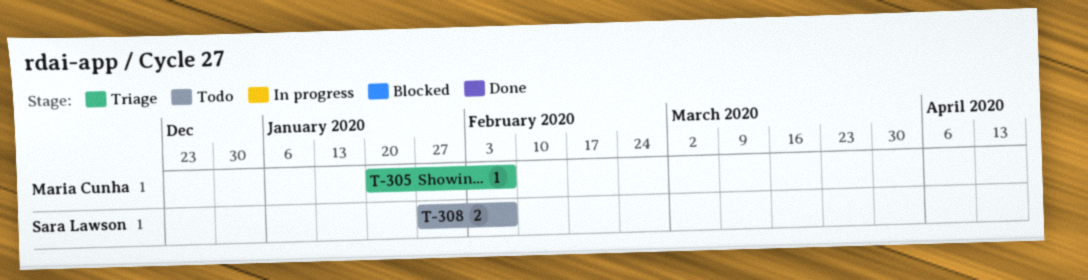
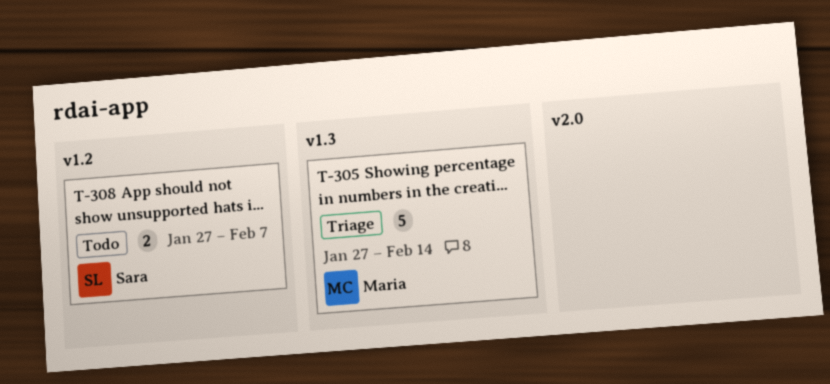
T-305, estimate: 1 -> 5
T-305, start: Jan 20 -> Jan 27
T-305, due: Feb 7 -> Feb 14

